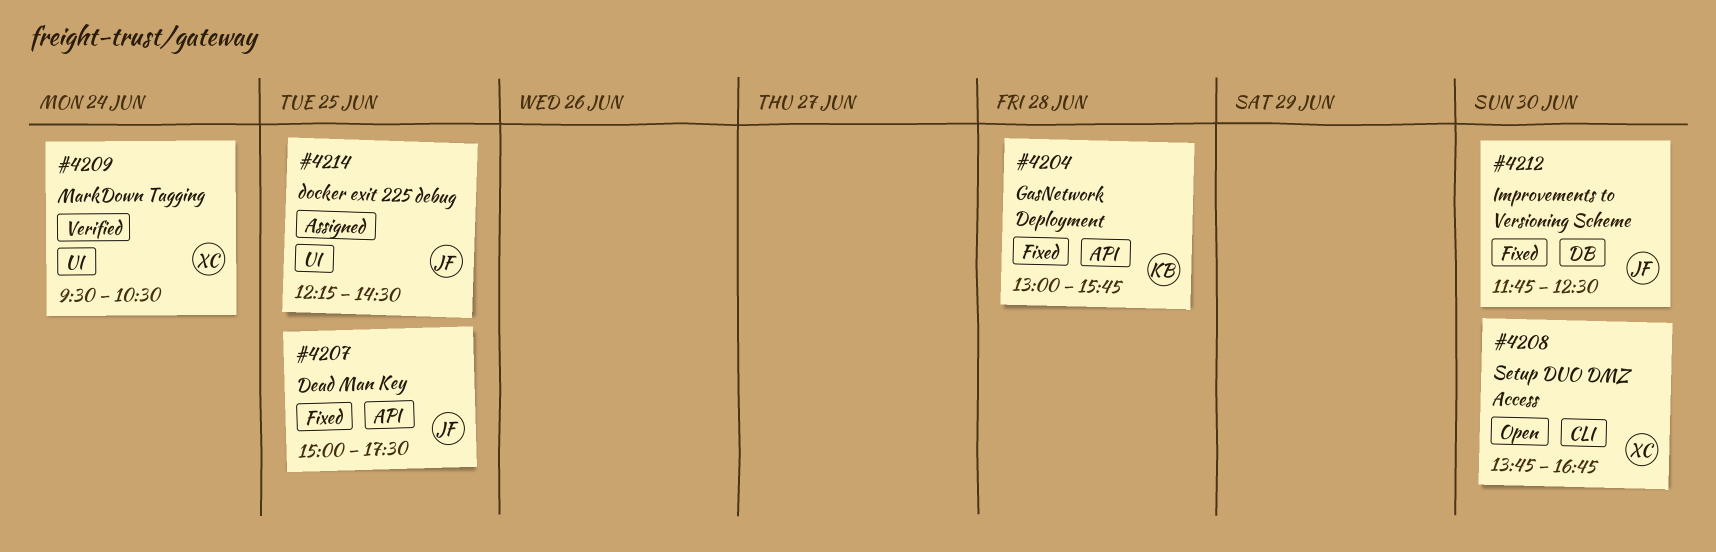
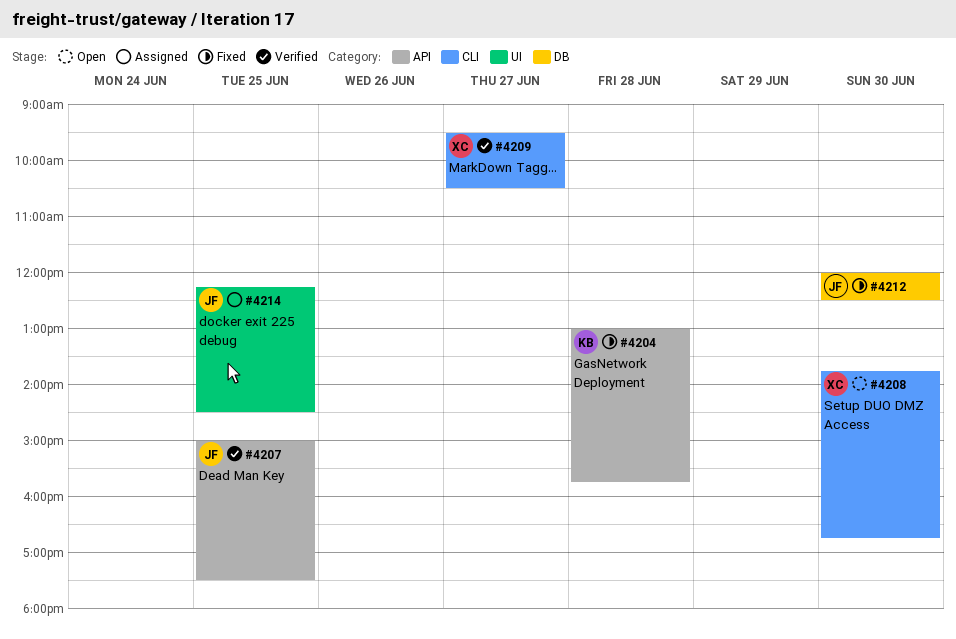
#4207, status: Fixed -> Verified
#4209, label: UI -> CLI
#4209, day: Jun 24 -> Jun 27
#4212, begins: 11:45 -> 12:00

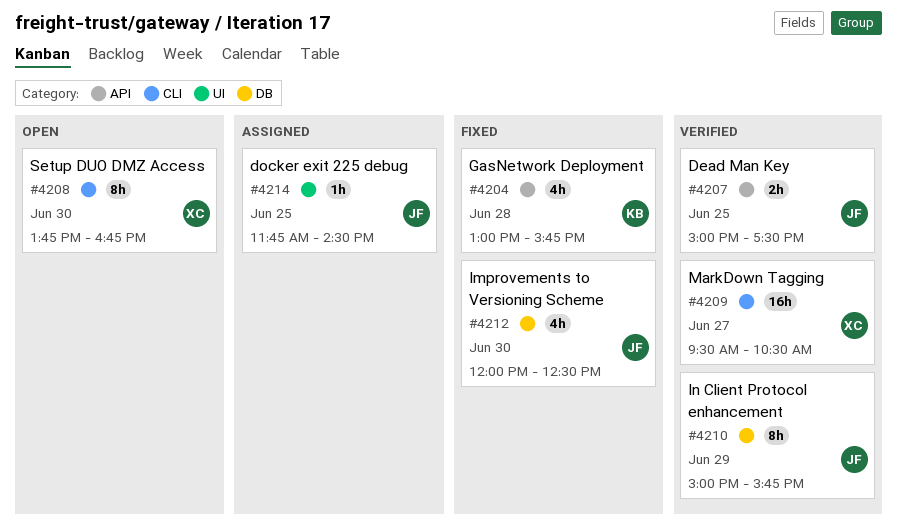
#4210: none -> present
#4214, begins: 12:15 -> 11:45

